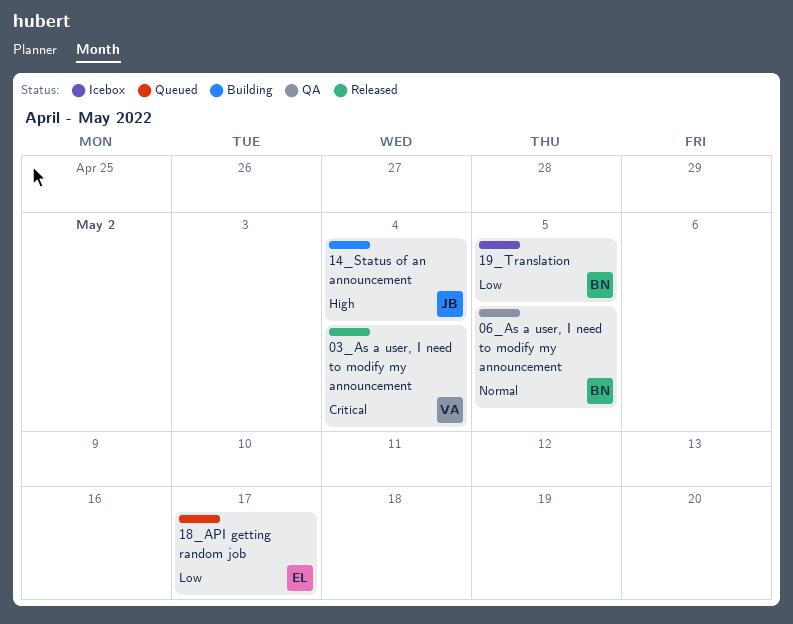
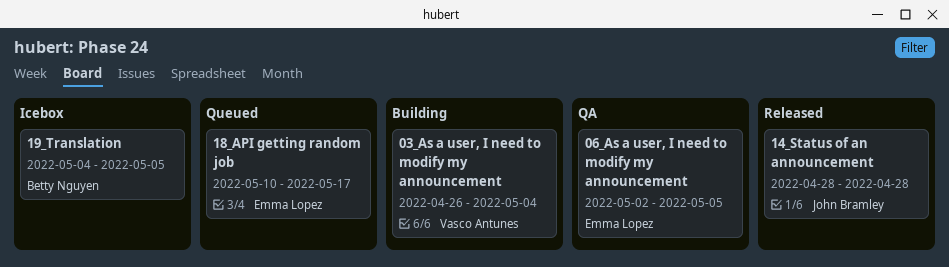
03_As a user, I need to modify my announcement, status: Released -> Building
06_As a user, I need to modify my announcement, owner: Betty Nguyen -> Emma Lopez
14_Status of an announcement, status: Building -> Released
14_Status of an announcement, due: May 4 -> Apr 28

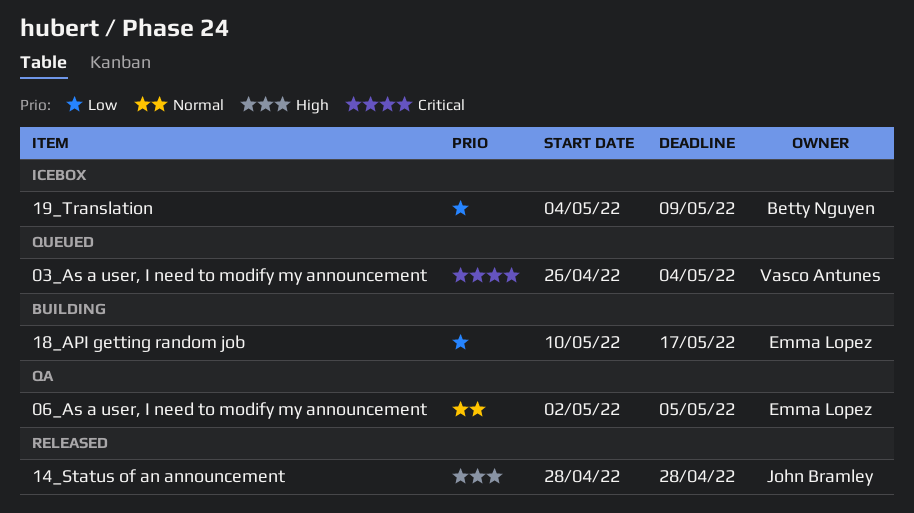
03_As a user, I need to modify my announcement, status: Building -> Queued
18_API getting random job, status: Queued -> Building
19_Translation, due: May 5 -> May 9

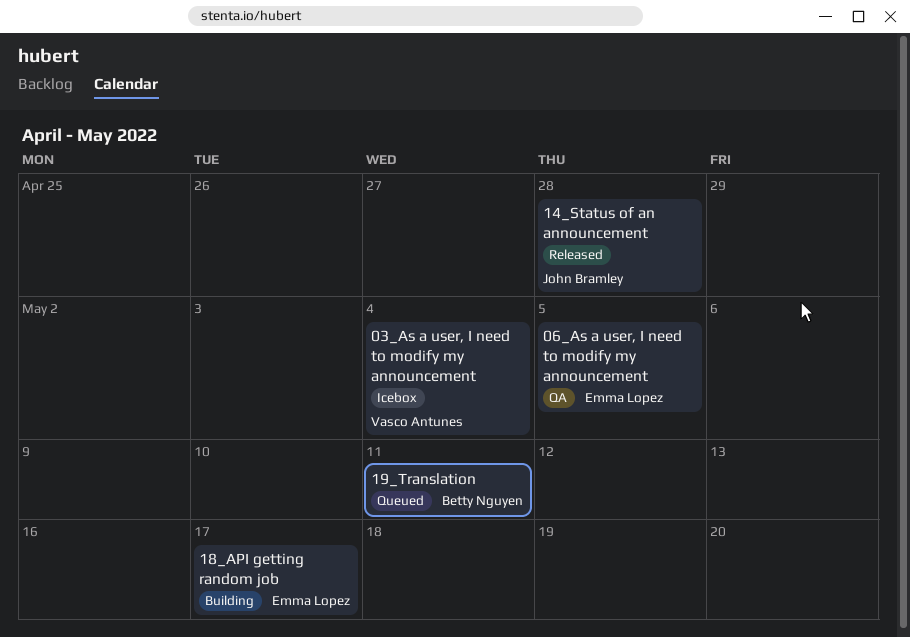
03_As a user, I need to modify my announcement, status: Queued -> Icebox
19_Translation, status: Icebox -> Queued
19_Translation, due: May 9 -> May 11

